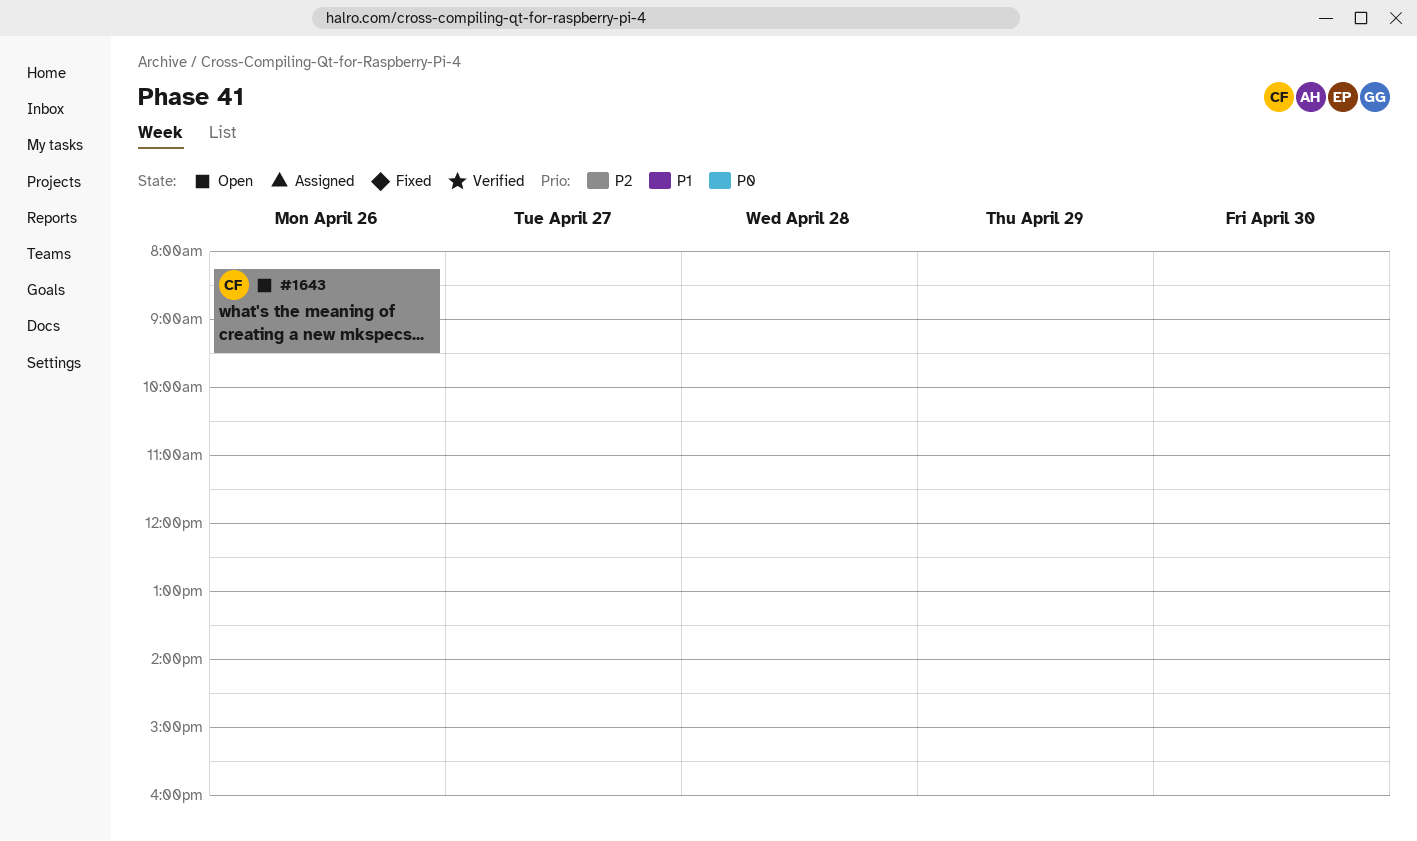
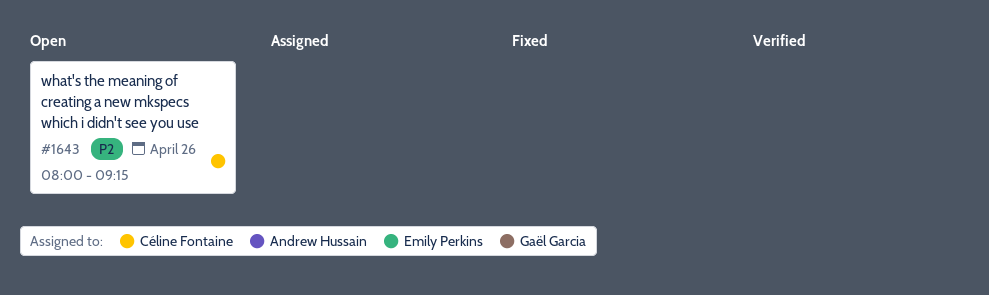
#1643, begins: 08:15 -> 08:00
#1643, ends: 09:30 -> 09:15

